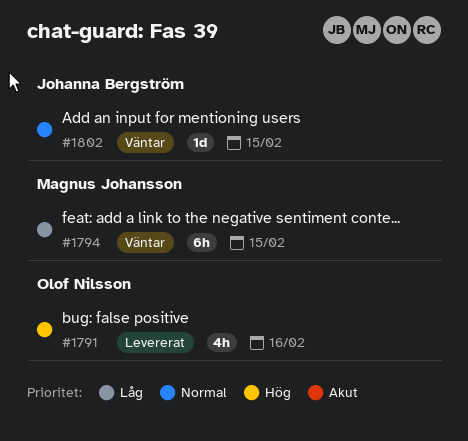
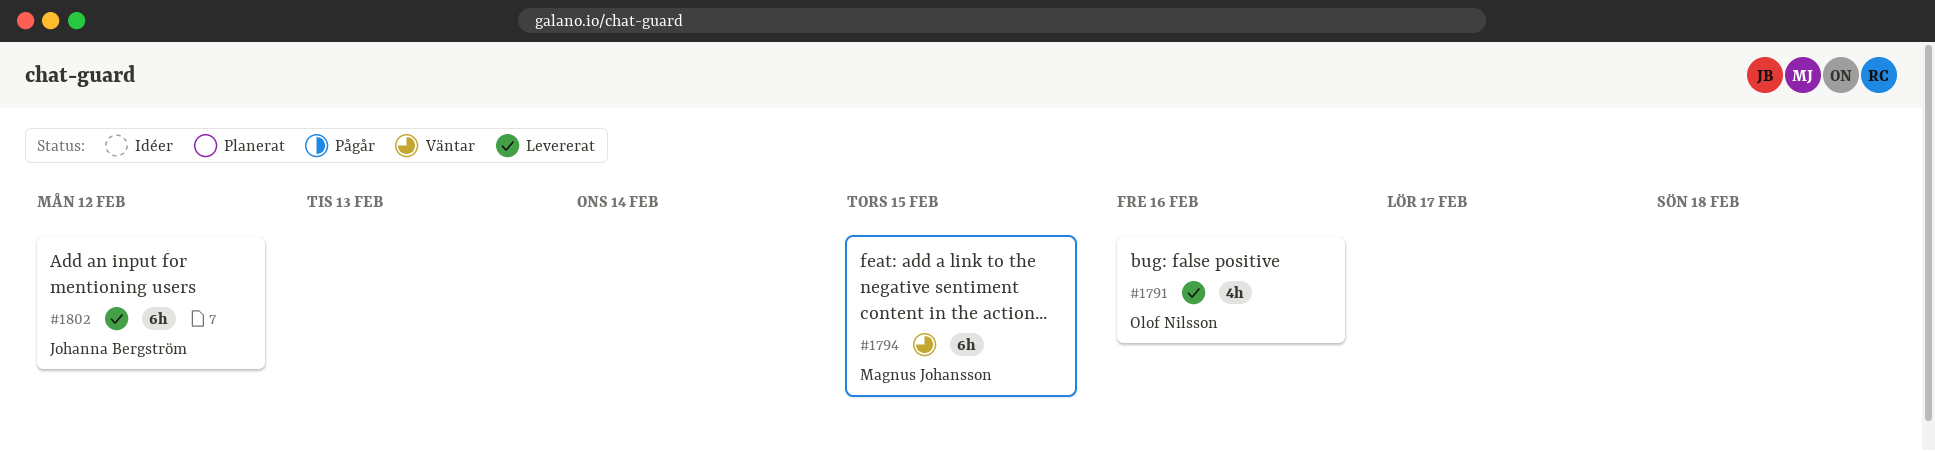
#1802, status: Väntar -> Levererat
#1802, estimate: 1d -> 6h
#1802, due: Feb 15 -> Feb 12

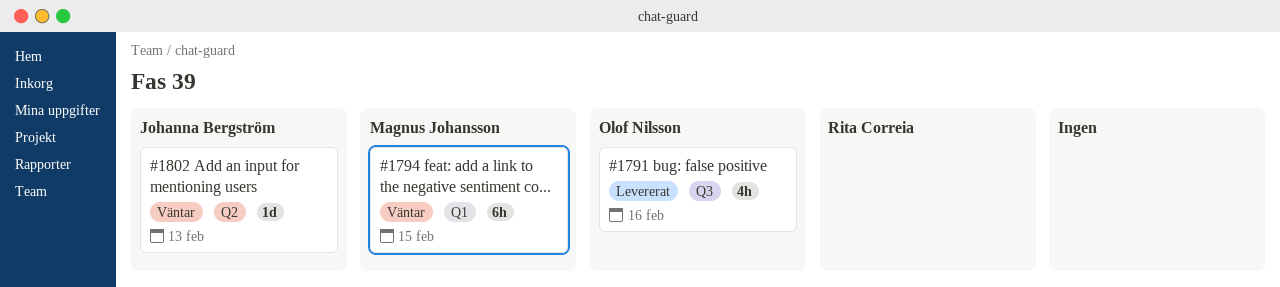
#1802, status: Levererat -> Väntar
#1802, estimate: 6h -> 1d
#1802, due: Feb 12 -> Feb 13

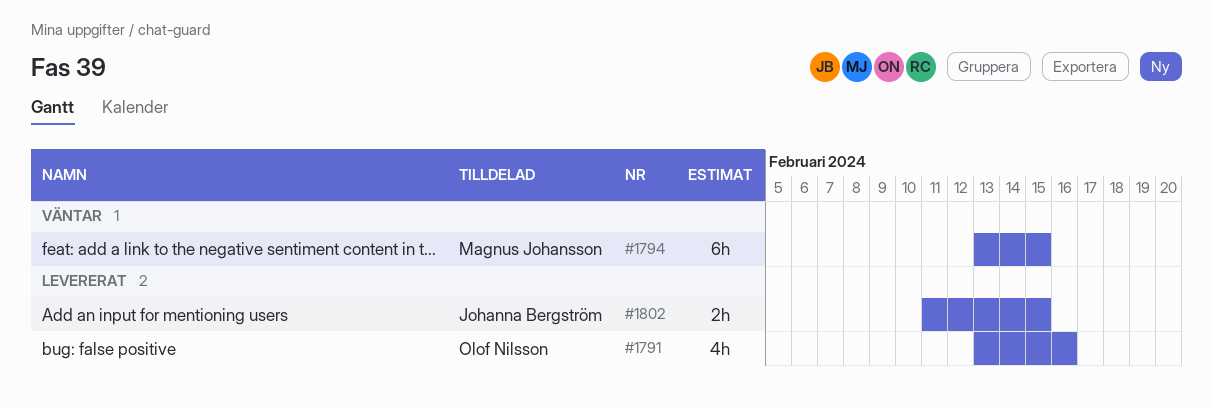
#1802, status: Väntar -> Levererat
#1802, estimate: 1d -> 2h
#1802, due: Feb 13 -> Feb 15

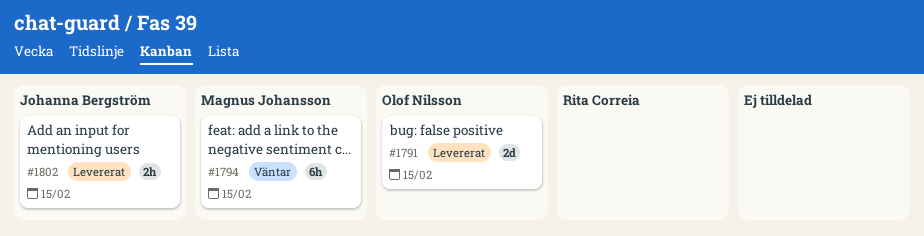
#1791, estimate: 4h -> 2d
#1791, due: Feb 16 -> Feb 15

